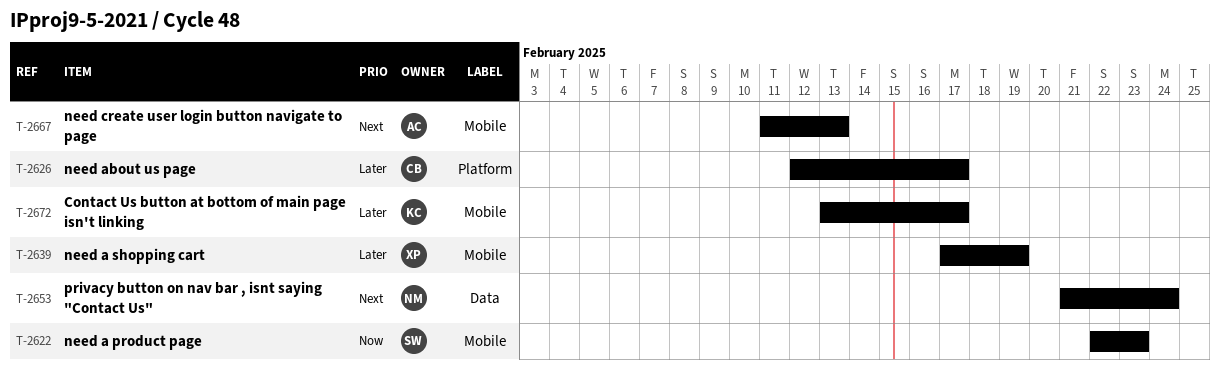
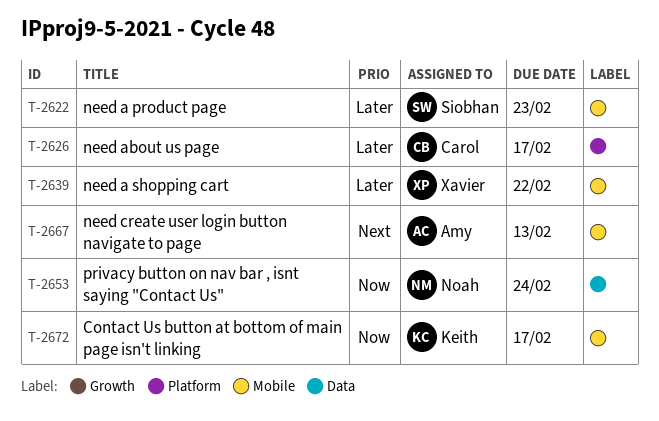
T-2622, priority: Now -> Later
T-2639, due: Feb 19 -> Feb 22
T-2653, priority: Next -> Now
T-2672, priority: Later -> Now

